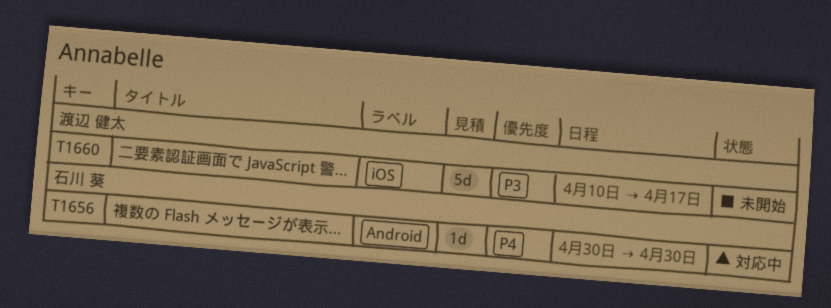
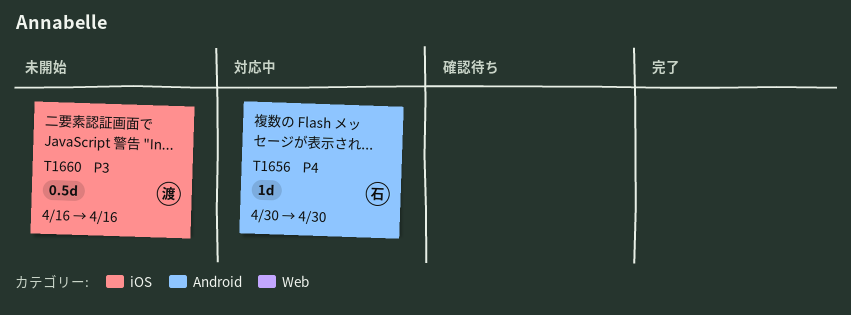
T1660, estimate: 5d -> 0.5d
T1660, start: Apr 10 -> Apr 16
T1660, due: Apr 17 -> Apr 16

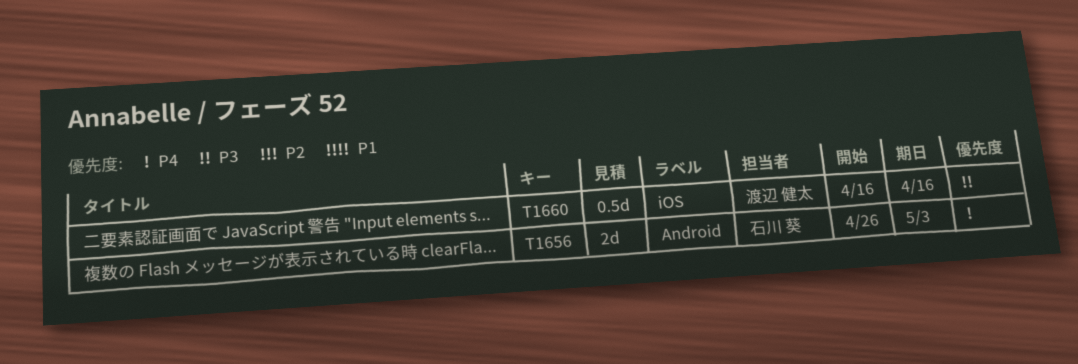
T1656, estimate: 1d -> 2d
T1656, start: Apr 30 -> Apr 26
T1656, due: Apr 30 -> May 3

